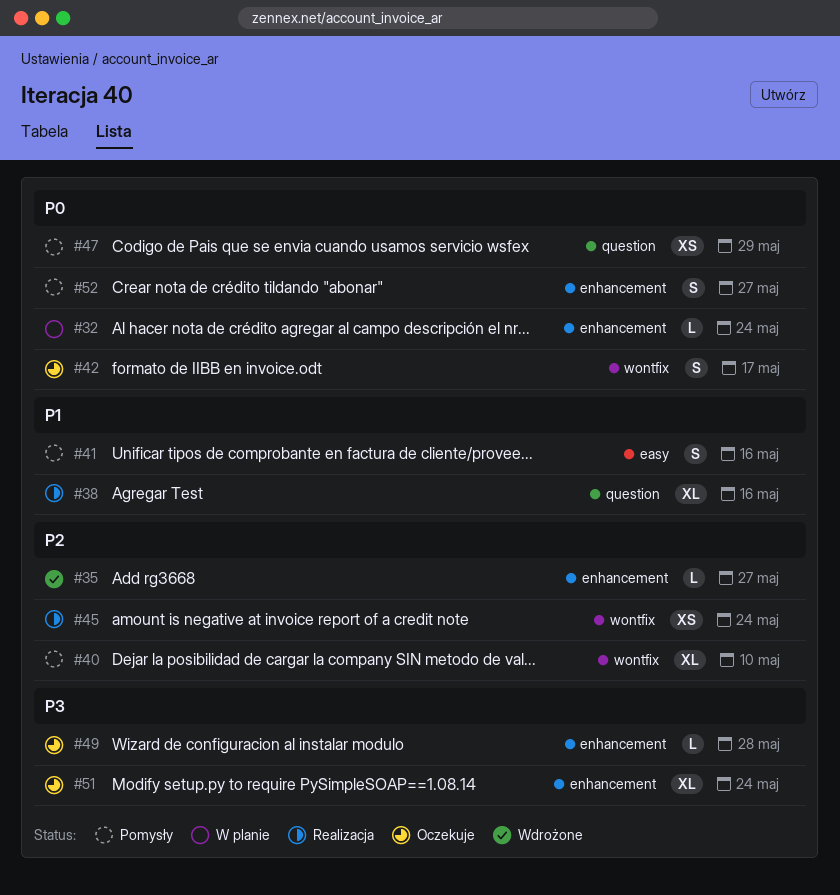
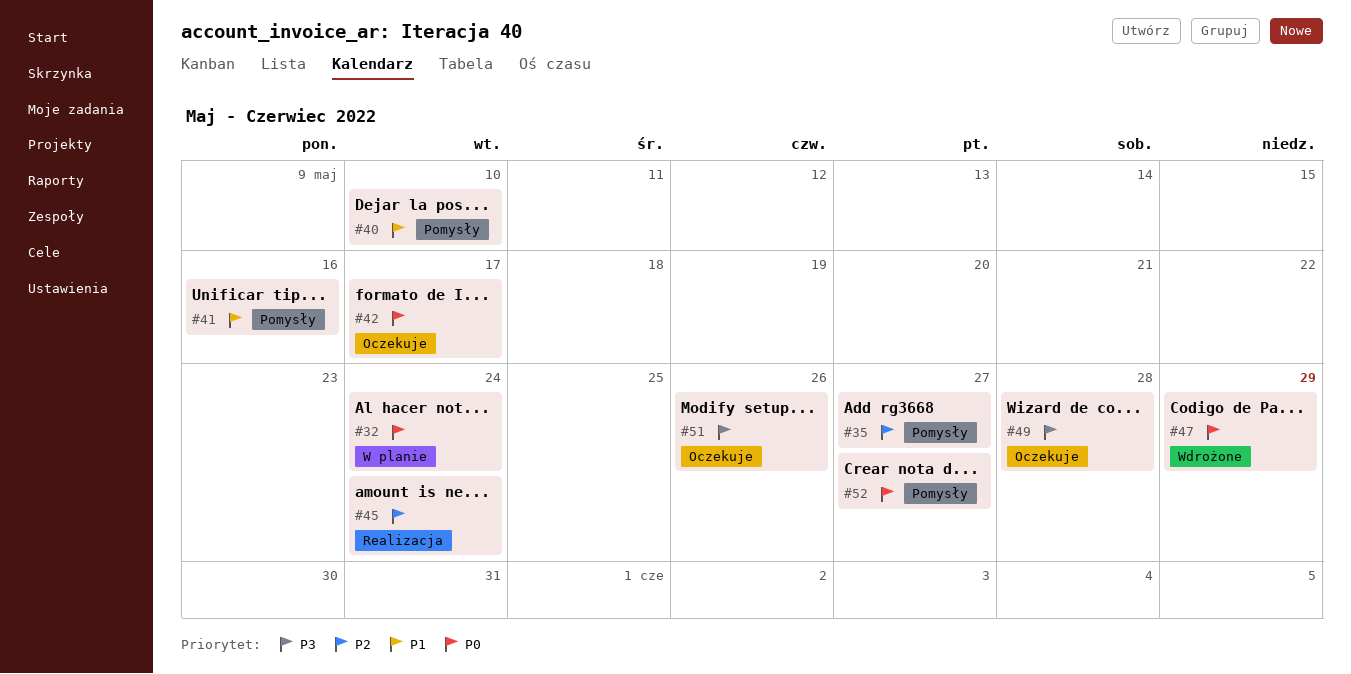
#35, status: Wdrożone -> Pomysły
#38: present -> none
#40, priority: P2 -> P1
#47, status: Pomysły -> Wdrożone
#51, due: May 24 -> May 26

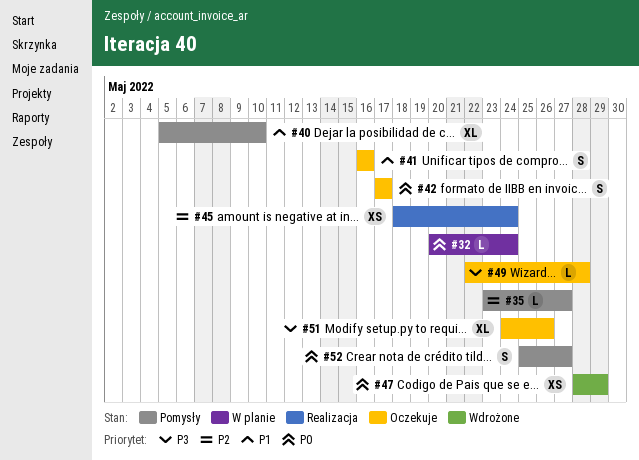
#41, status: Pomysły -> Oczekuje

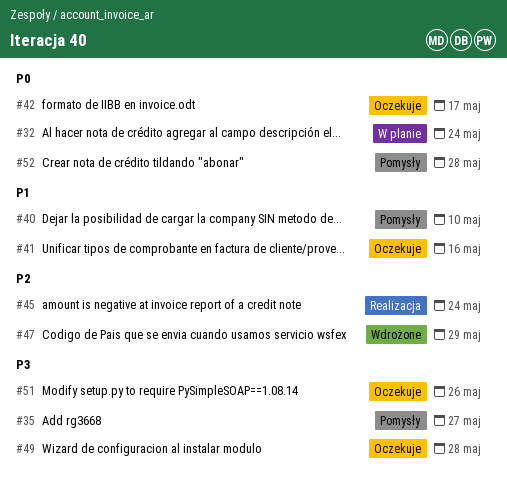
#35, priority: P2 -> P3
#47, priority: P0 -> P2
#52, due: May 27 -> May 28

